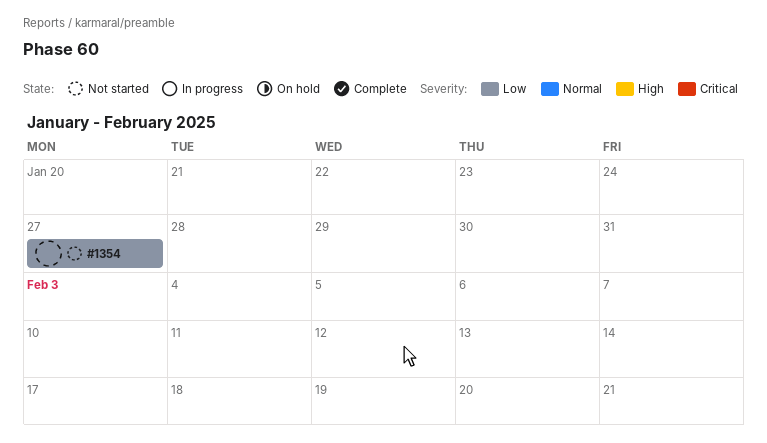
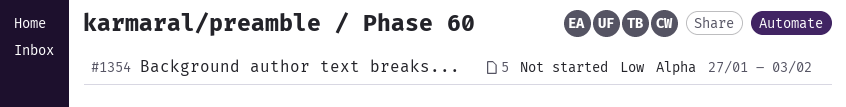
#1354, due: Jan 27 -> Feb 3

